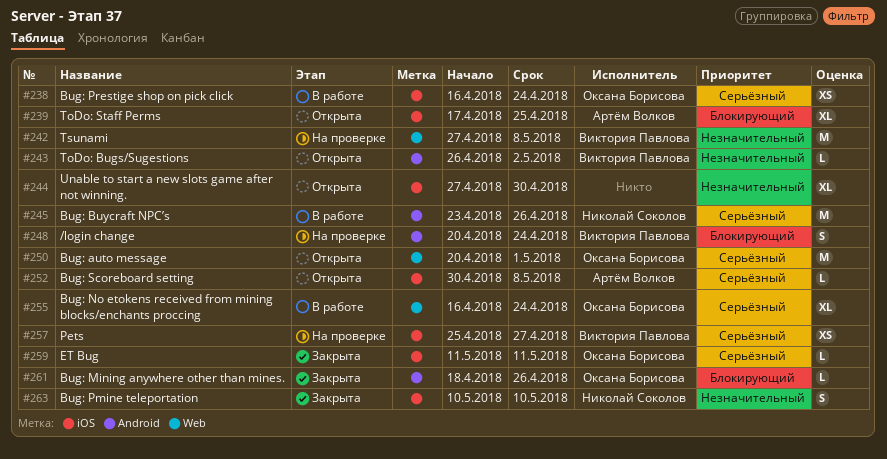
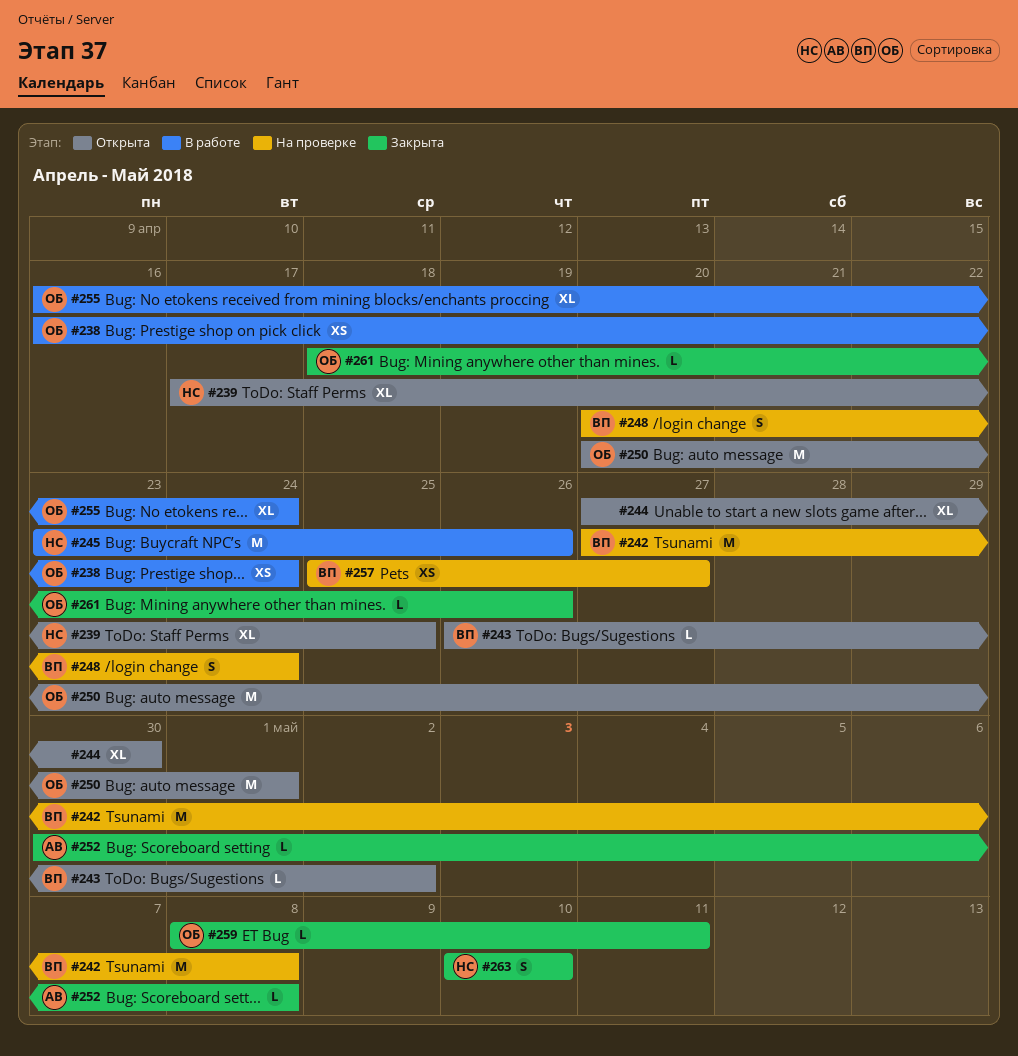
#239, owner: Артём Волков -> Николай Соколов
#252, status: Открыта -> Закрыта
#259, start: May 11 -> May 8

